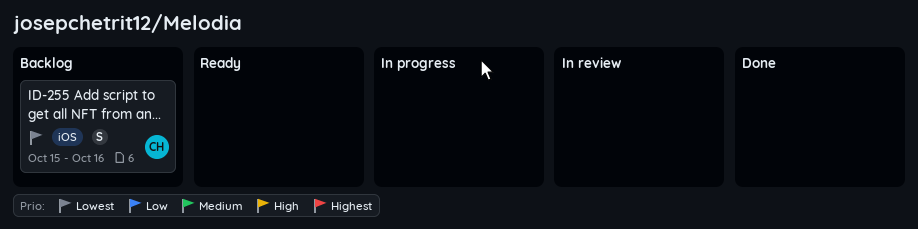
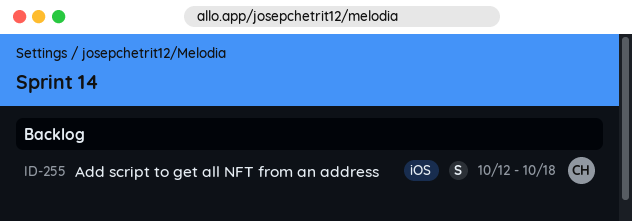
ID-255, start: Oct 15 -> Oct 12
ID-255, due: Oct 16 -> Oct 18

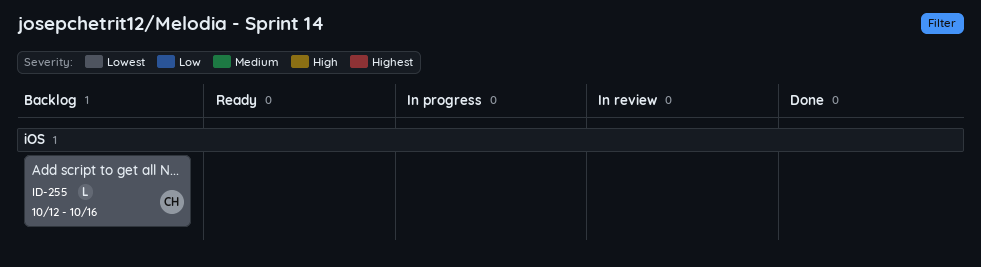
ID-255, estimate: S -> L
ID-255, due: Oct 18 -> Oct 16

